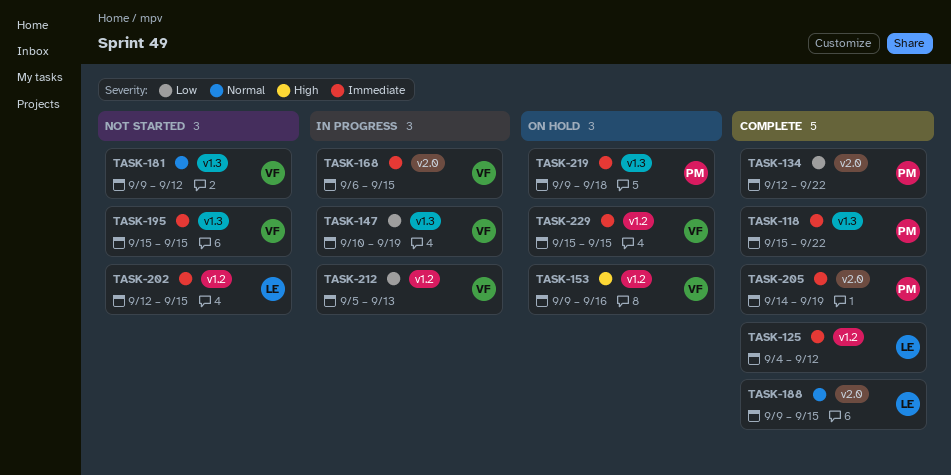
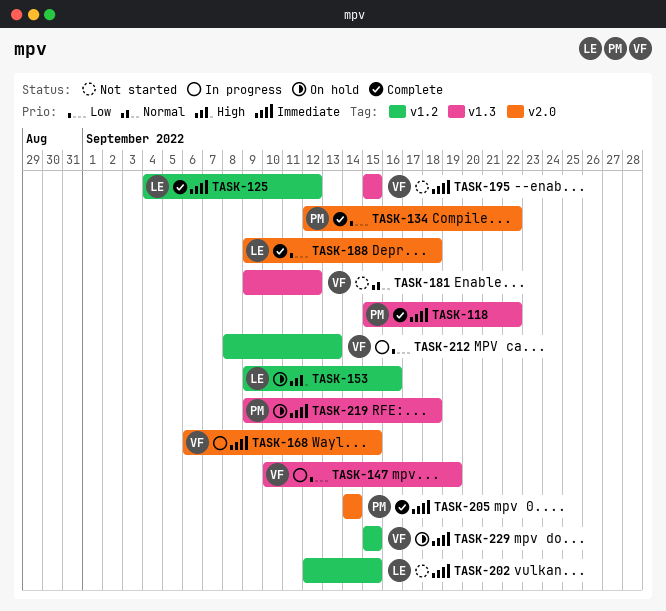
TASK-153, owner: VF -> LE
TASK-188, priority: Normal -> Low
TASK-188, due: Sep 15 -> Sep 18
TASK-205, due: Sep 19 -> Sep 14
TASK-212, start: Sep 5 -> Sep 8

